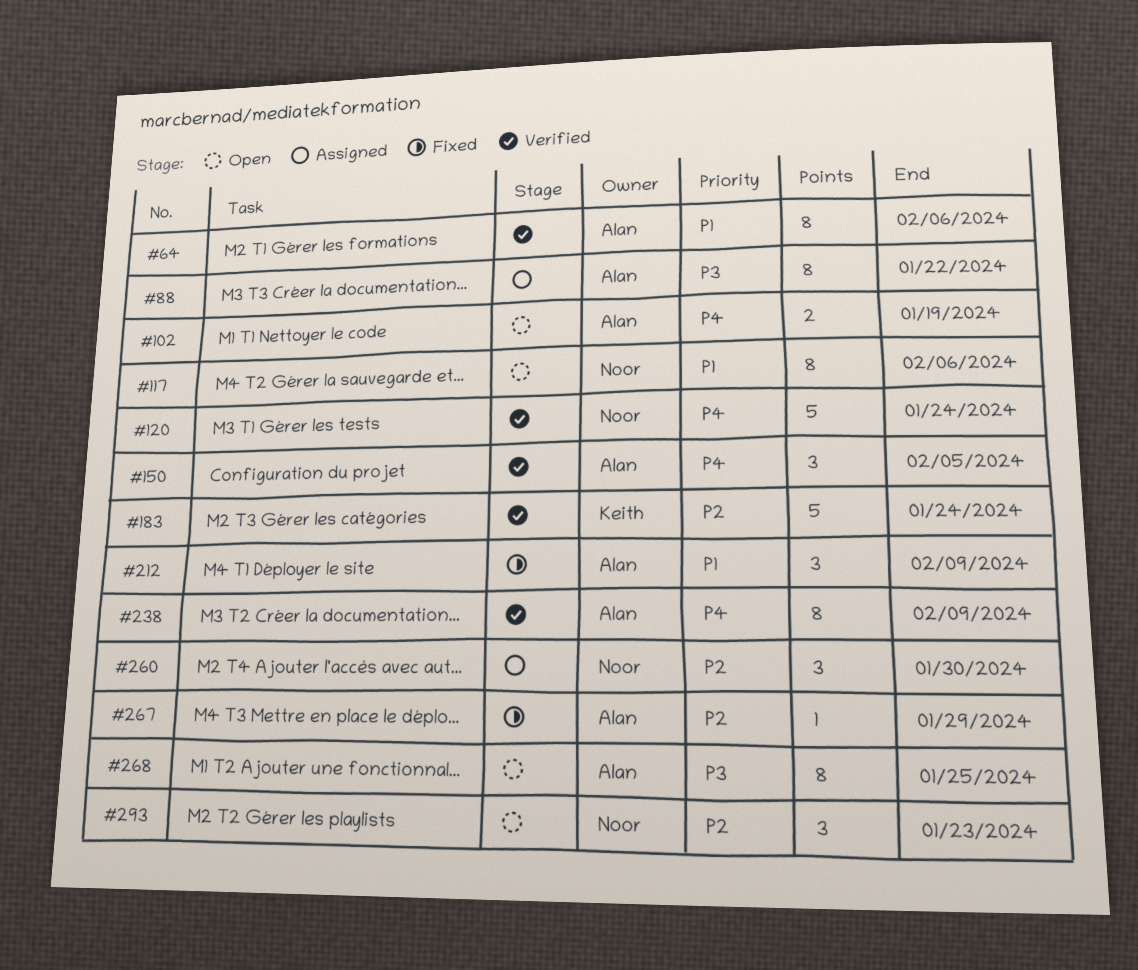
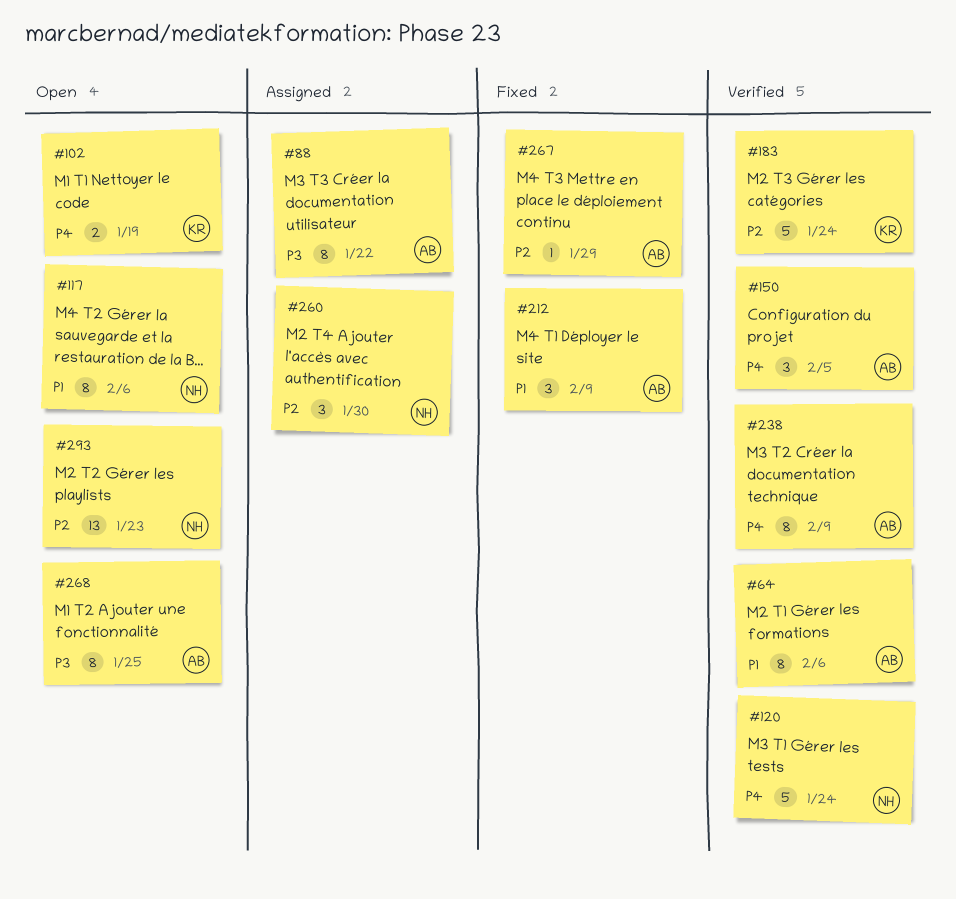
#102, owner: Alan -> Keith
#293, estimate: 3 -> 13

